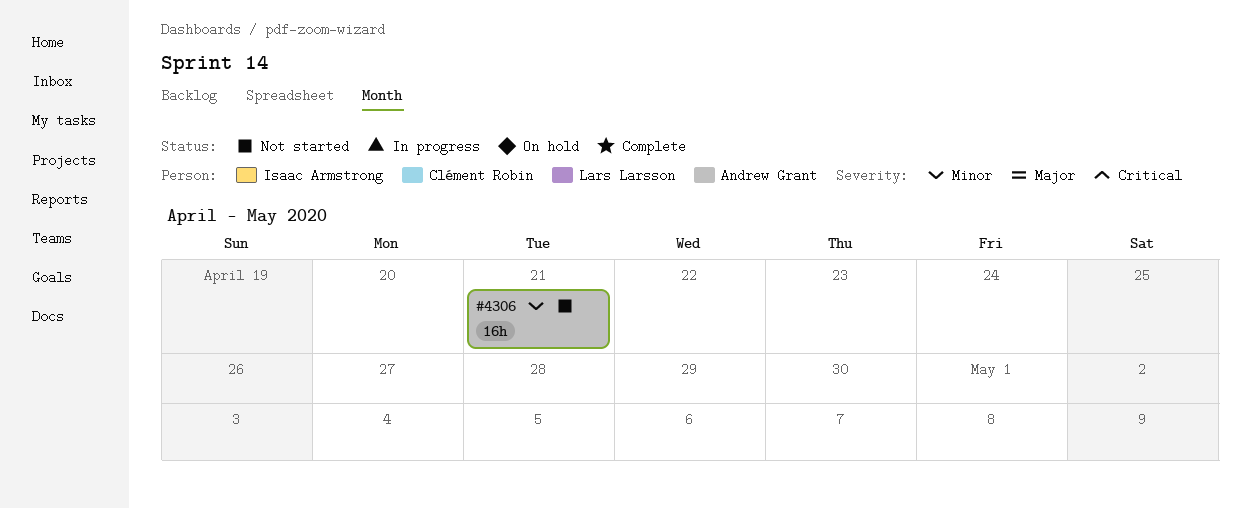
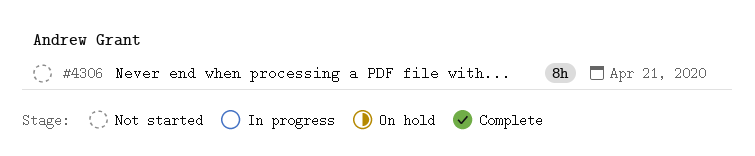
#4306, estimate: 16h -> 8h

